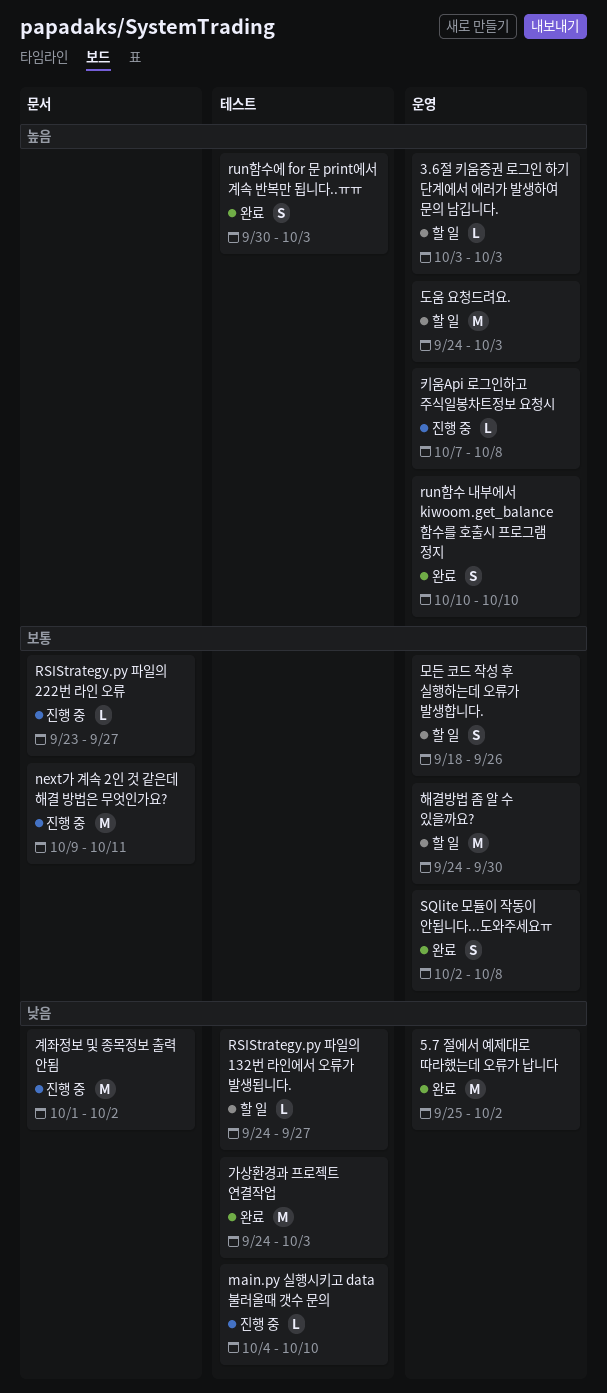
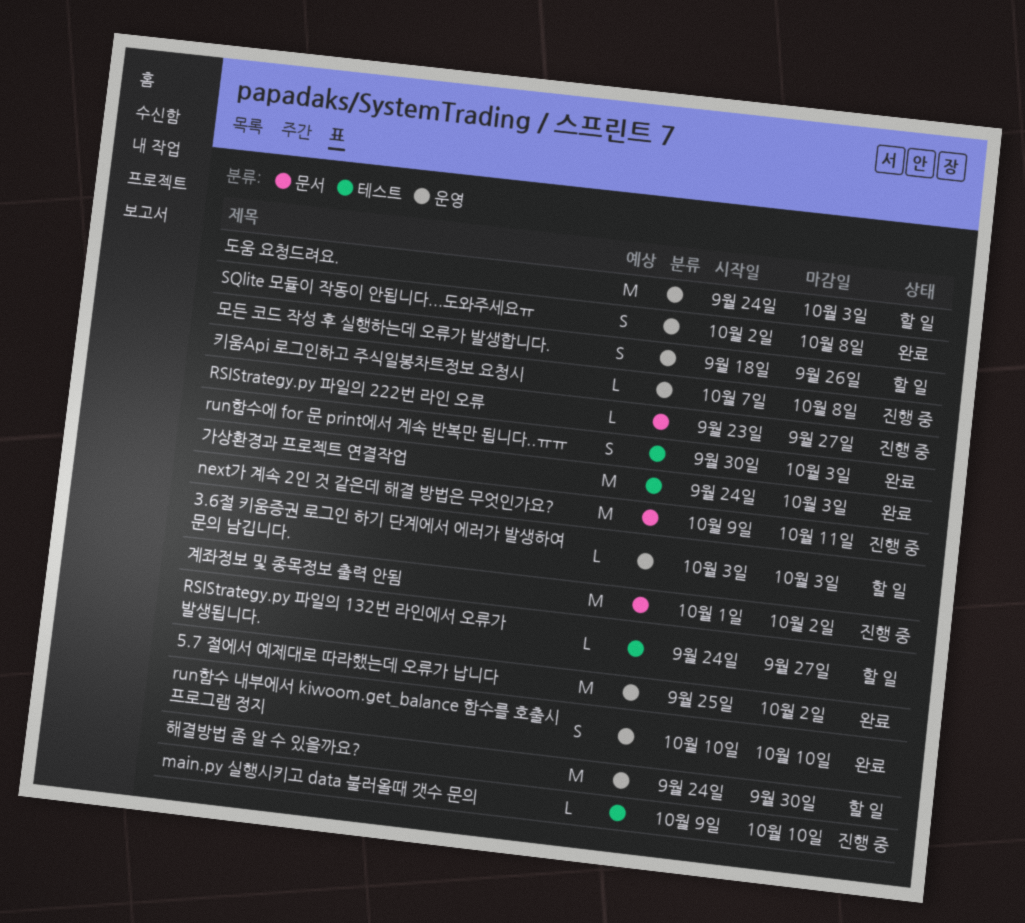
main.py 실행시키고 data 불러올때 갯수 문의, start: Oct 4 -> Oct 9

